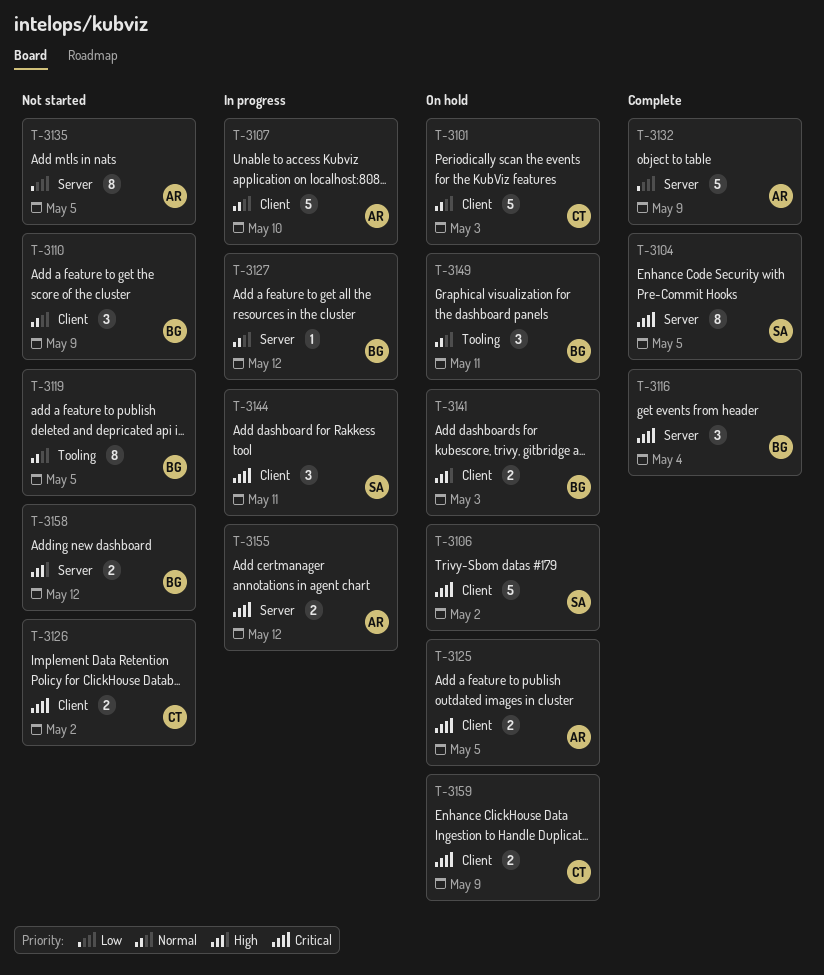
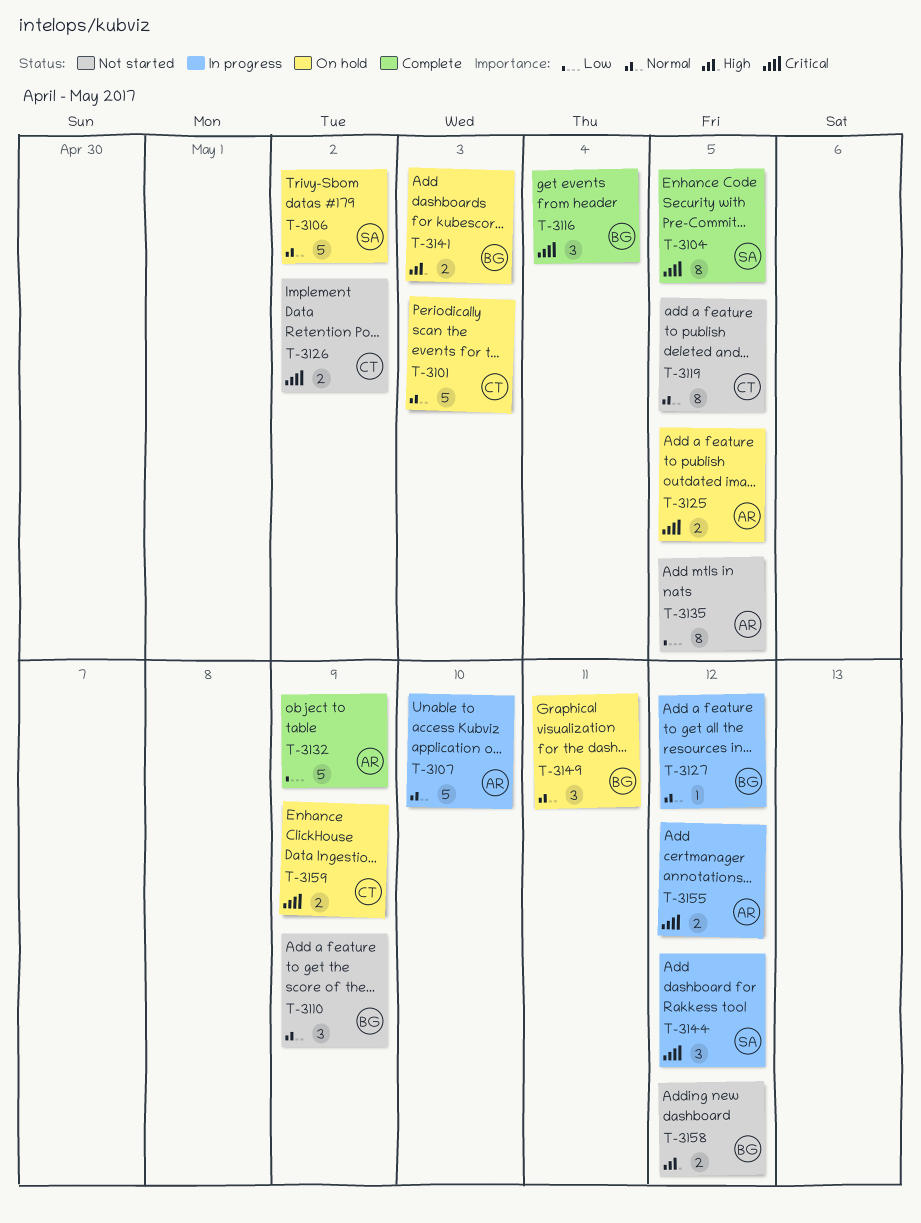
T-3106, priority: Critical -> Normal
T-3119, owner: BG -> CT
T-3144, due: May 11 -> May 12

